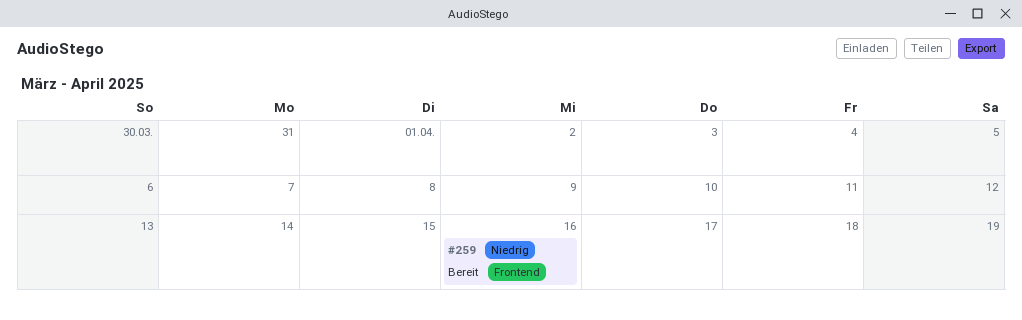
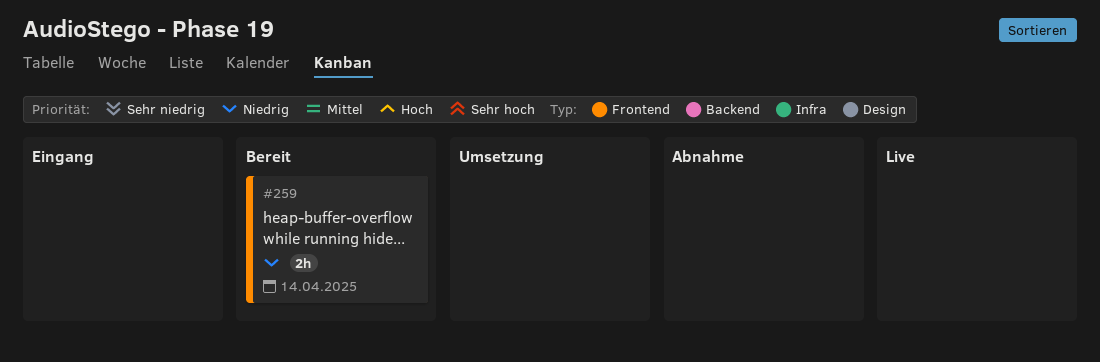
#259, due: Apr 16 -> Apr 14

